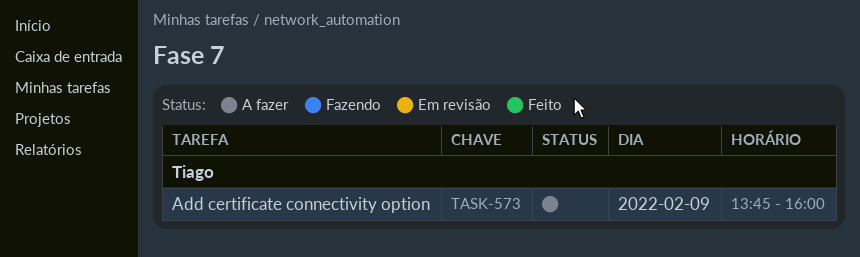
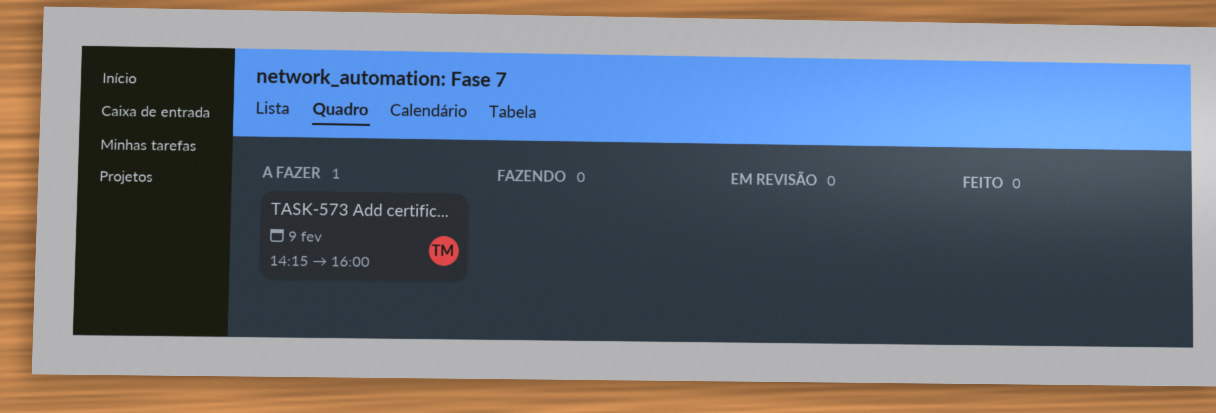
TASK-573, begins: 13:45 -> 14:15

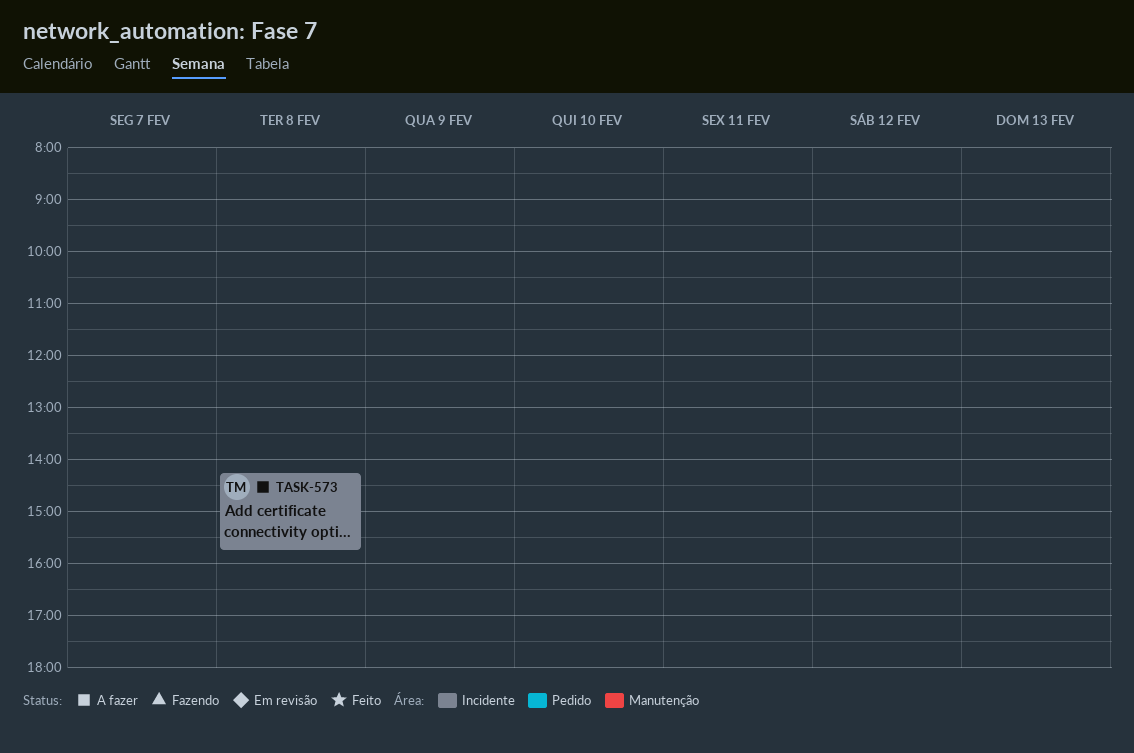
TASK-573, day: Feb 9 -> Feb 8
TASK-573, ends: 16:00 -> 15:45

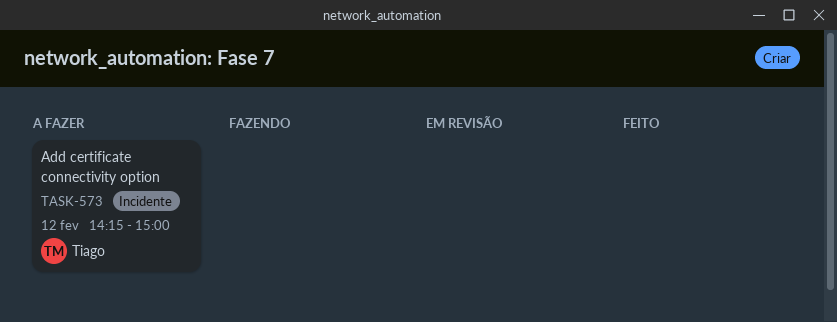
TASK-573, day: Feb 8 -> Feb 12
TASK-573, ends: 15:45 -> 15:00

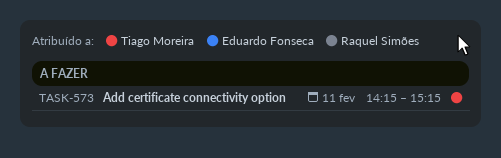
TASK-573, day: Feb 12 -> Feb 11
TASK-573, ends: 15:00 -> 15:15

